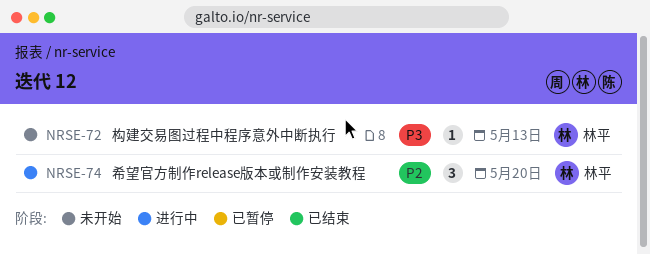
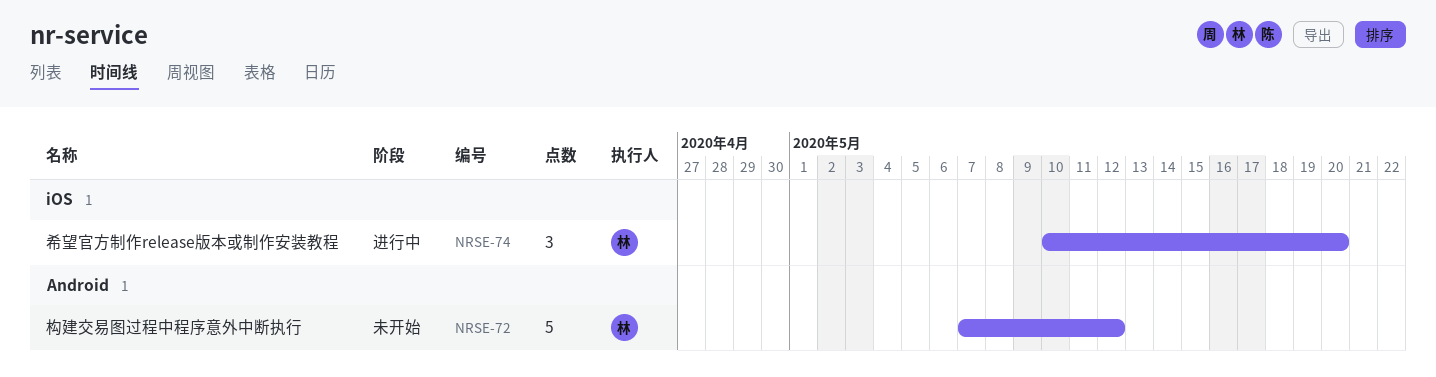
NRSE-72, estimate: 1 -> 5
NRSE-72, due: May 13 -> May 12

